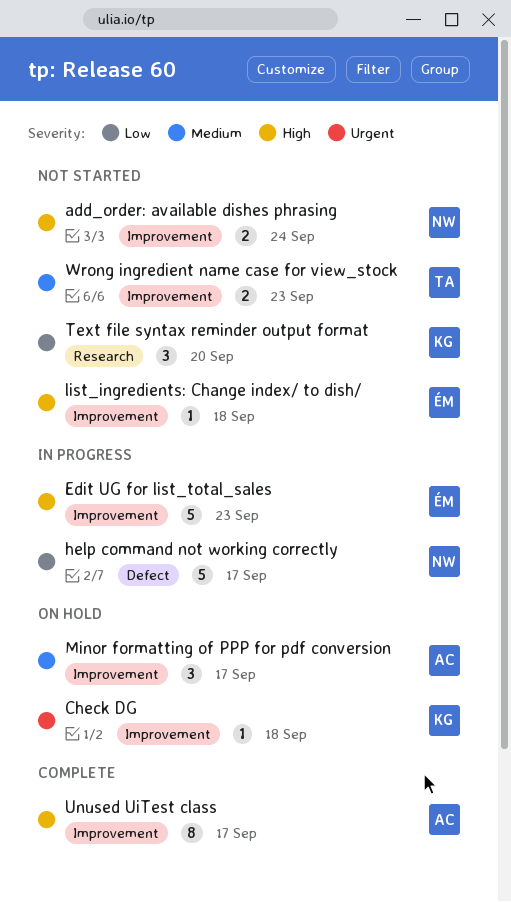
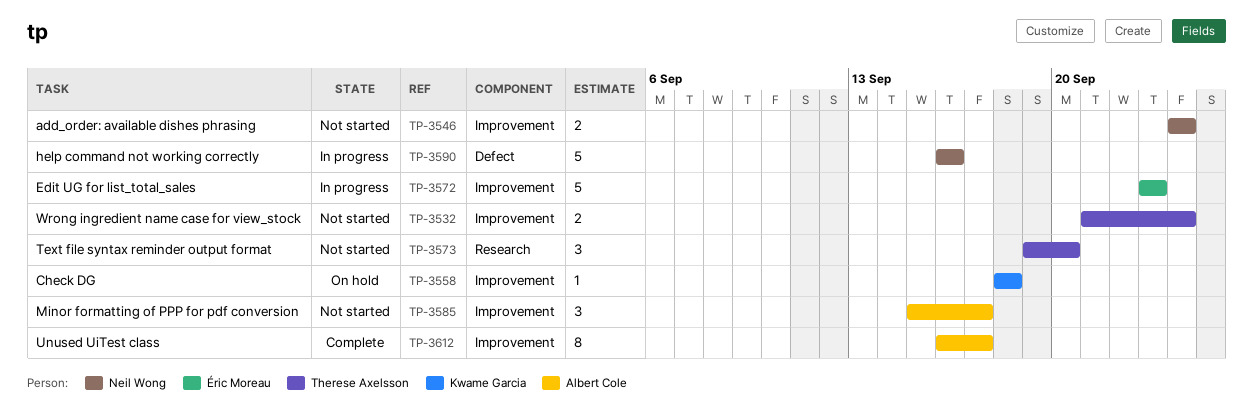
help command not working correctly, due: Sep 17 -> Sep 16
list_ingredients: Change index/ to dish/: present -> none
Minor formatting of PPP for pdf conversion, status: On hold -> Not started
Text file syntax reminder output format, owner: Kwame Garcia -> Therese Axelsson
Wrong ingredient name case for view_stock, due: Sep 23 -> Sep 24

